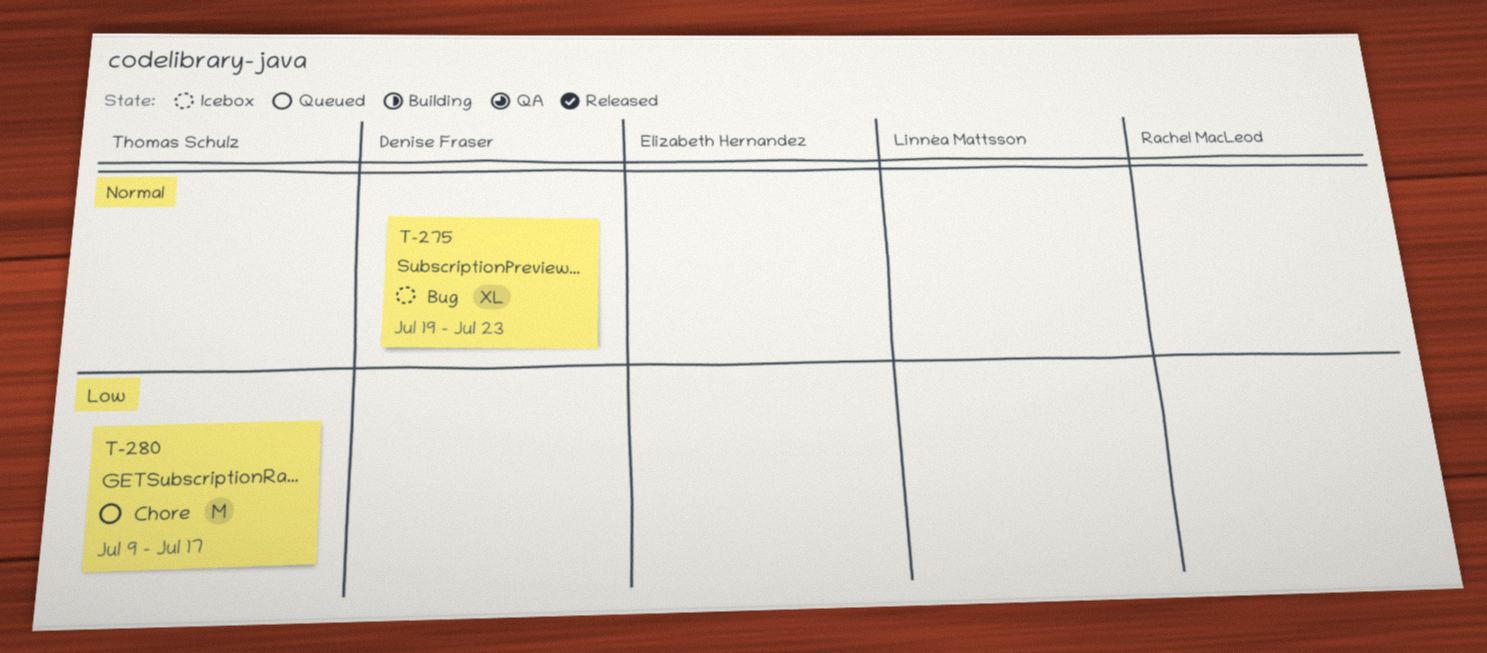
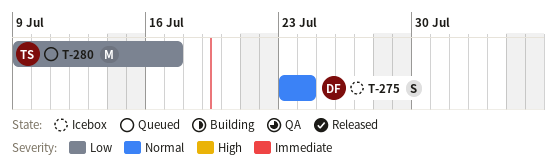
T-275, estimate: XL -> S
T-275, start: Jul 19 -> Jul 23
T-275, due: Jul 23 -> Jul 24

